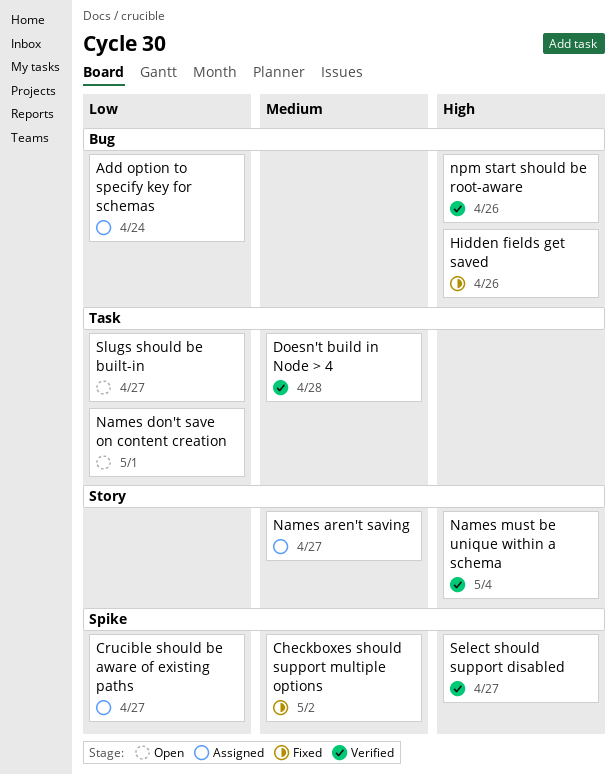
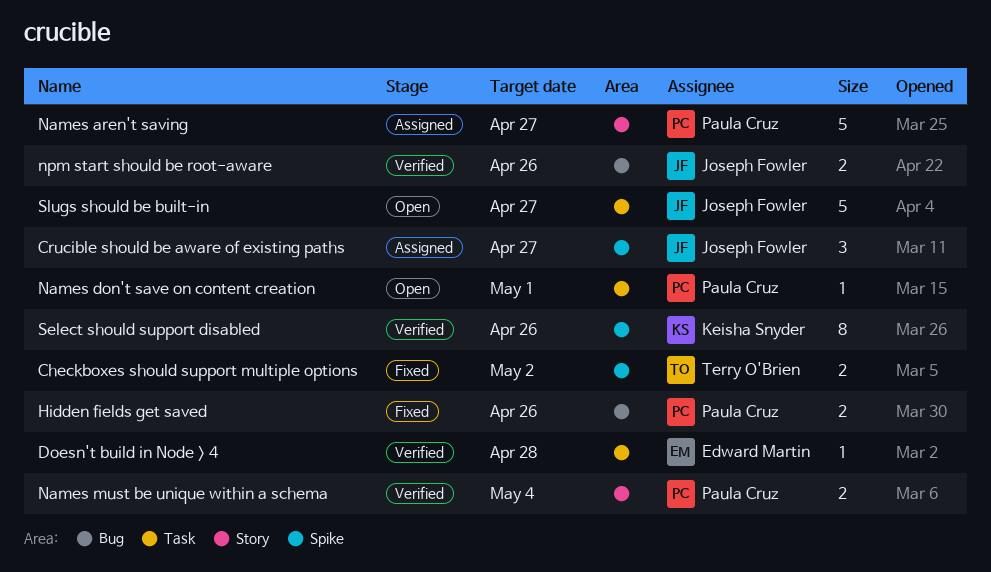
Add option to specify key for schemas: present -> none
Select should support disabled, due: Apr 27 -> Apr 26

